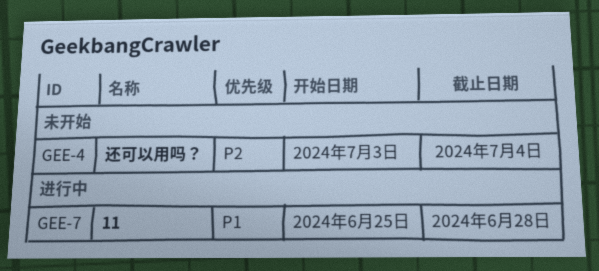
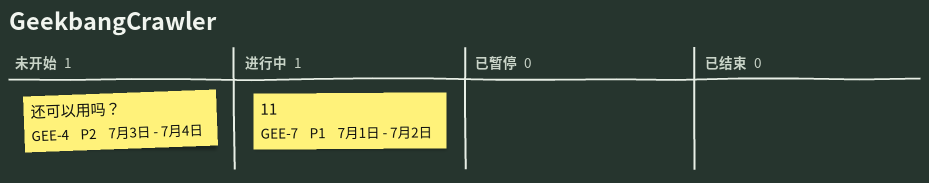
GEE-7, start: Jun 25 -> Jul 1
GEE-7, due: Jun 28 -> Jul 2

